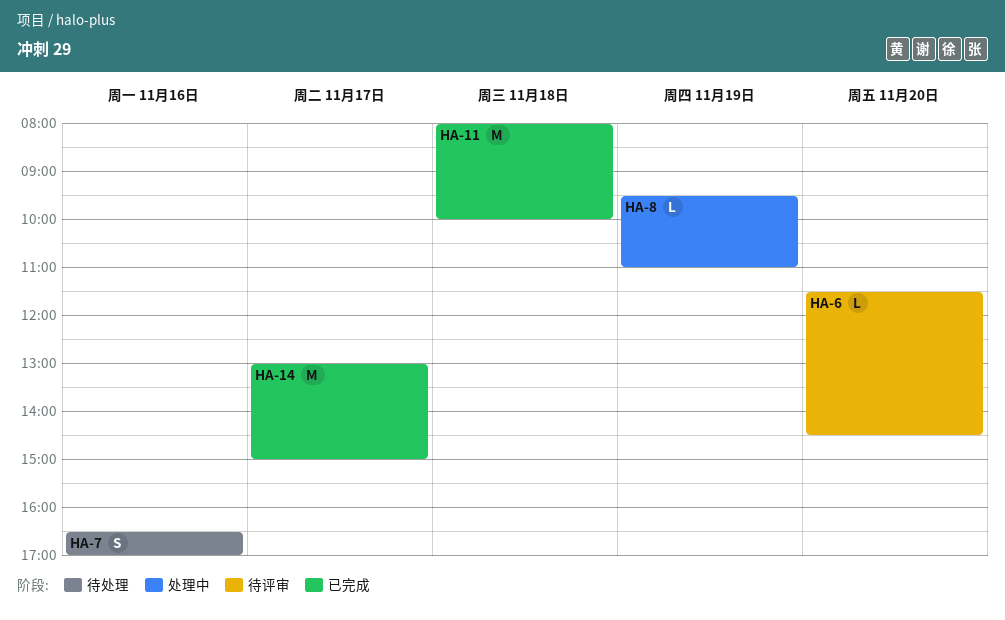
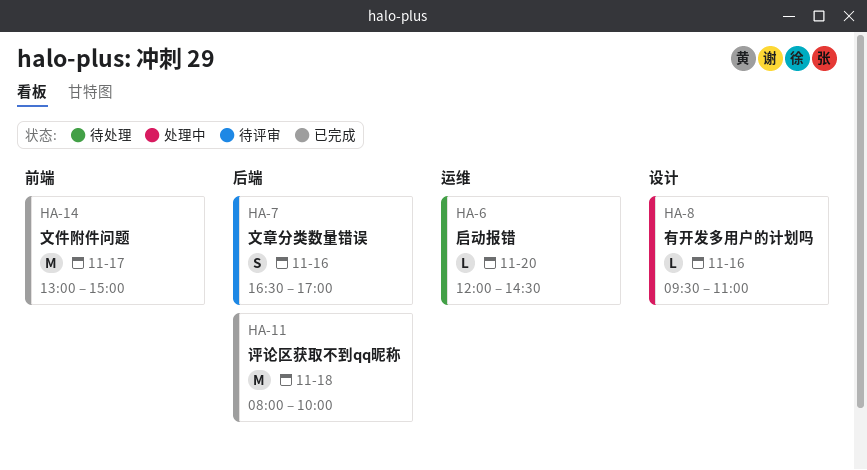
HA-6, status: 待评审 -> 待处理
HA-6, begins: 11:30 -> 12:00
HA-7, status: 待处理 -> 待评审
HA-8, day: Nov 19 -> Nov 16

